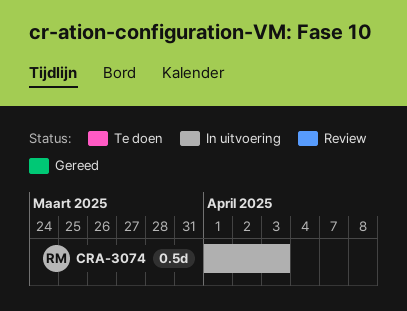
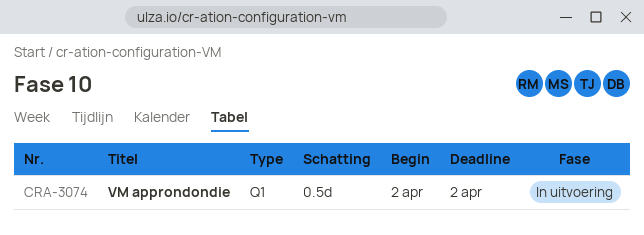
CRA-3074, start: Apr 1 -> Apr 2
CRA-3074, due: Apr 3 -> Apr 2

